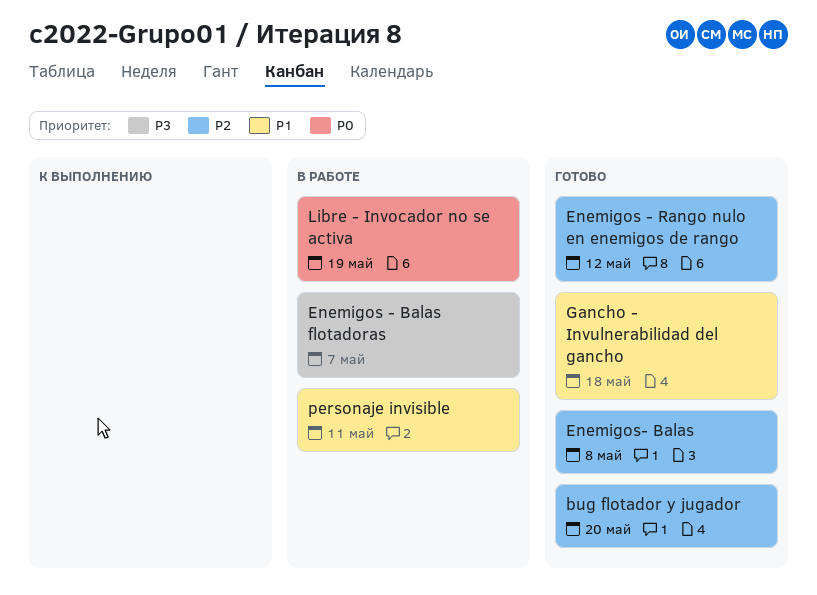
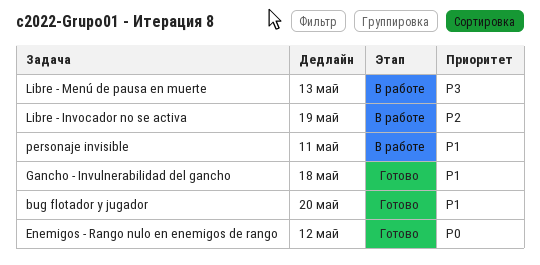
bug flotador y jugador, priority: P2 -> P1
Enemigos - Balas flotadoras: present -> none
Enemigos - Rango nulo en enemigos de rango, priority: P2 -> P0
Enemigos- Balas: present -> none
Libre - Invocador no se activa, priority: P0 -> P2
Libre - Menú de pausa en muerte: none -> present

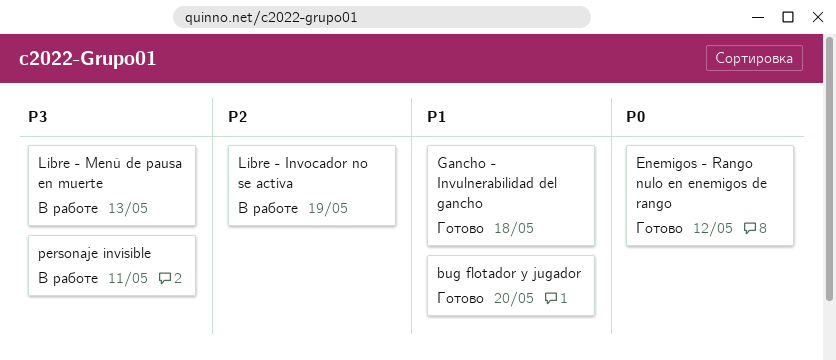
personaje invisible, priority: P1 -> P3

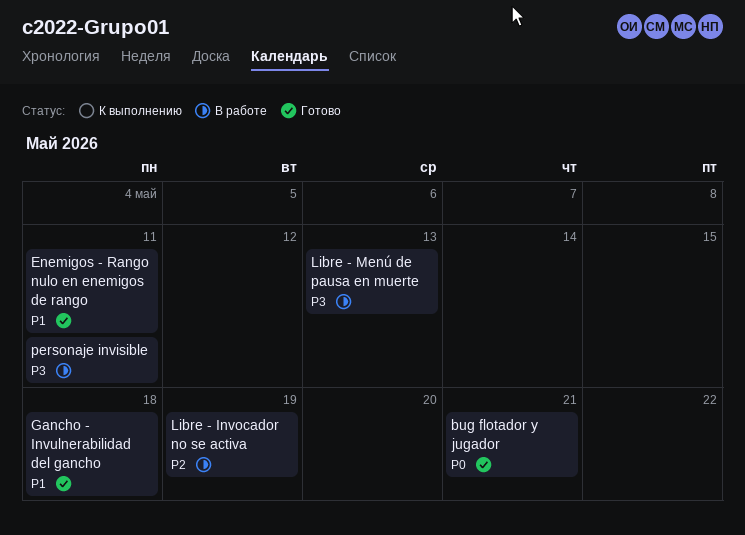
bug flotador y jugador, priority: P1 -> P0
bug flotador y jugador, due: May 20 -> May 21
Enemigos - Rango nulo en enemigos de rango, priority: P0 -> P1
Enemigos - Rango nulo en enemigos de rango, due: May 12 -> May 11

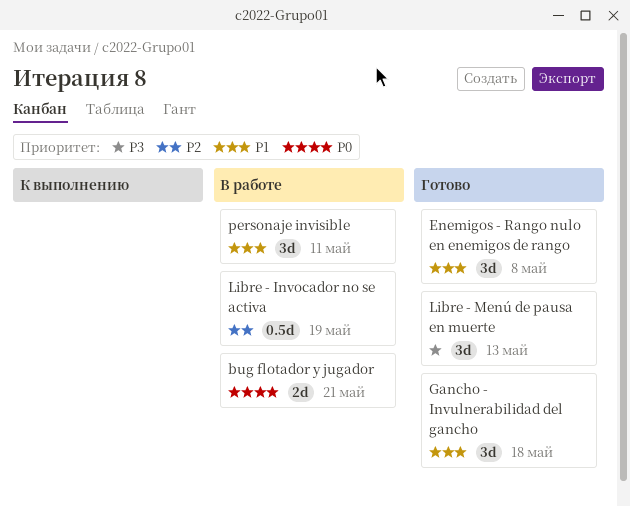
bug flotador y jugador, status: Готово -> В работе
Enemigos - Rango nulo en enemigos de rango, due: May 11 -> May 8
Libre - Menú de pausa en muerte, status: В работе -> Готово
personaje invisible, priority: P3 -> P1

